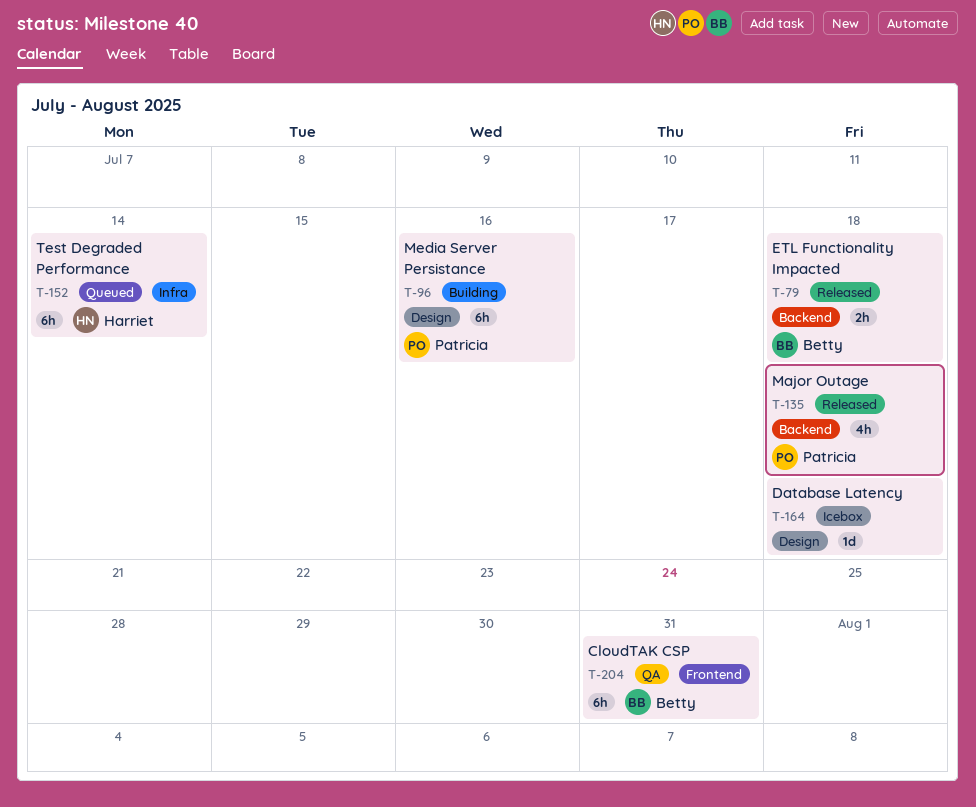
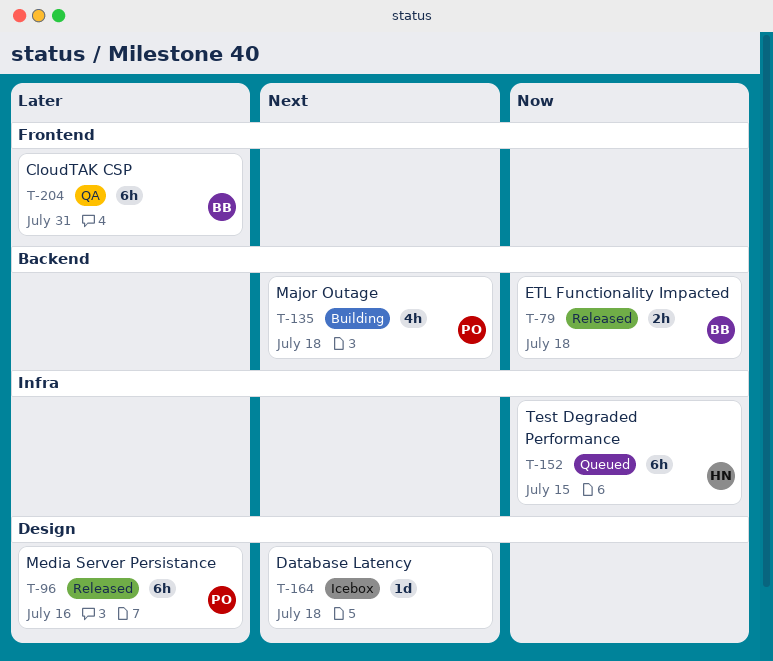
T-96, status: Building -> Released
T-135, status: Released -> Building
T-152, due: Jul 14 -> Jul 15

